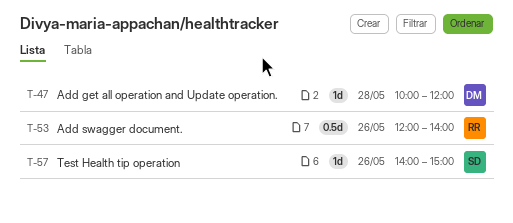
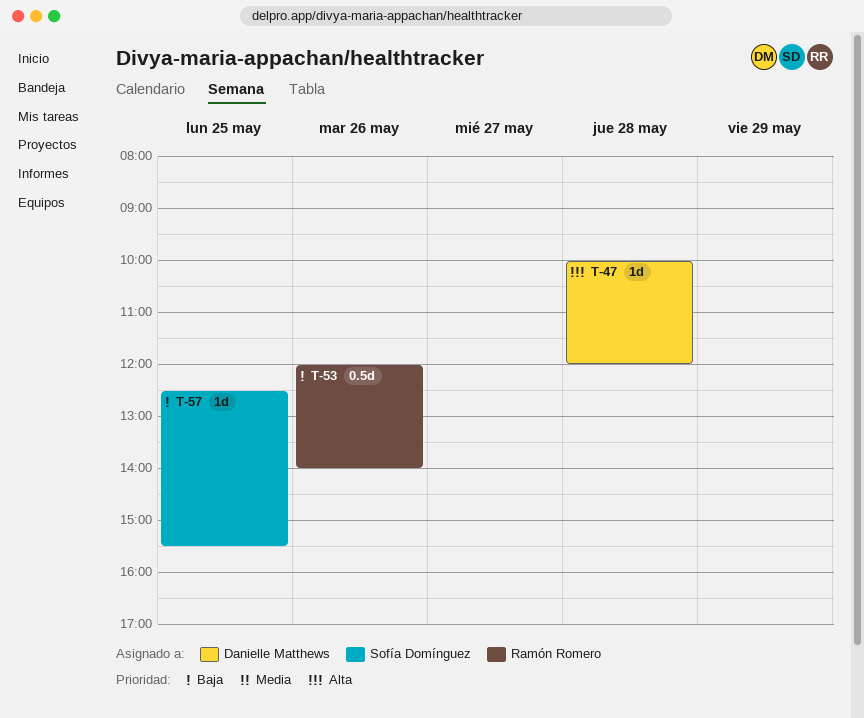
T-57, day: May 26 -> May 25
T-57, begins: 14:00 -> 12:30
T-57, ends: 15:00 -> 15:30

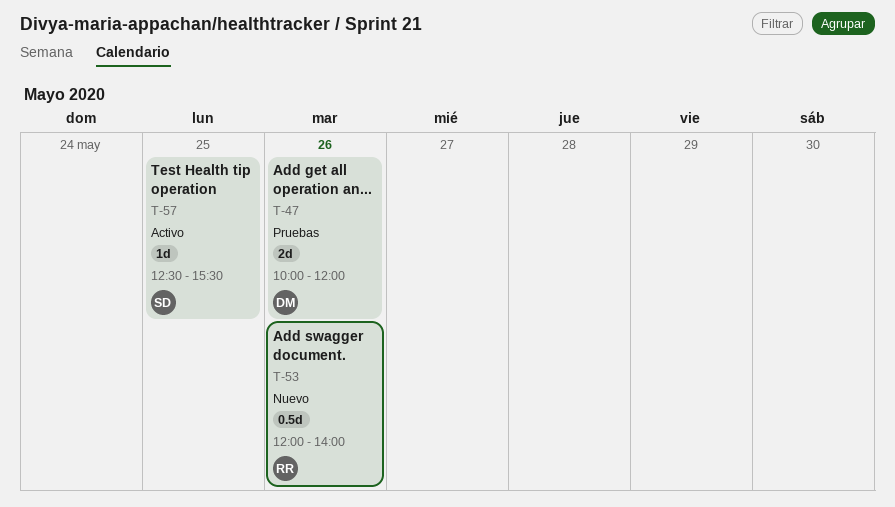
T-47, estimate: 1d -> 2d
T-47, day: May 28 -> May 26

